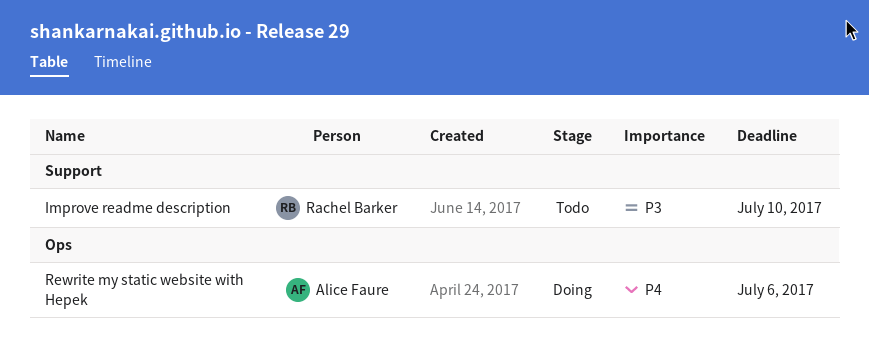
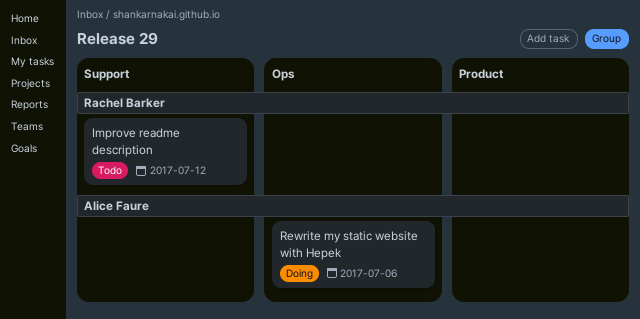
Improve readme description, due: Jul 10 -> Jul 12

